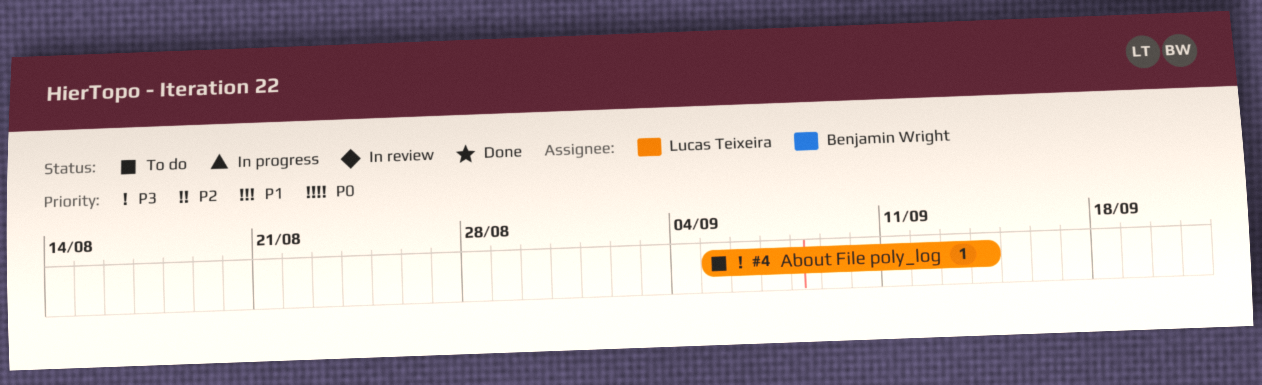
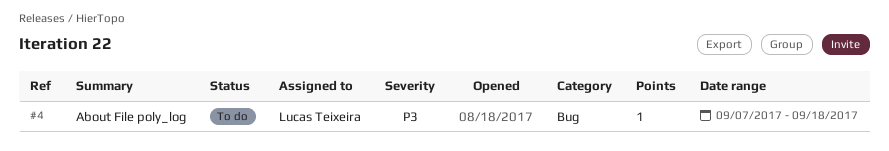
#4, start: Sep 5 -> Sep 7
#4, due: Sep 14 -> Sep 18

